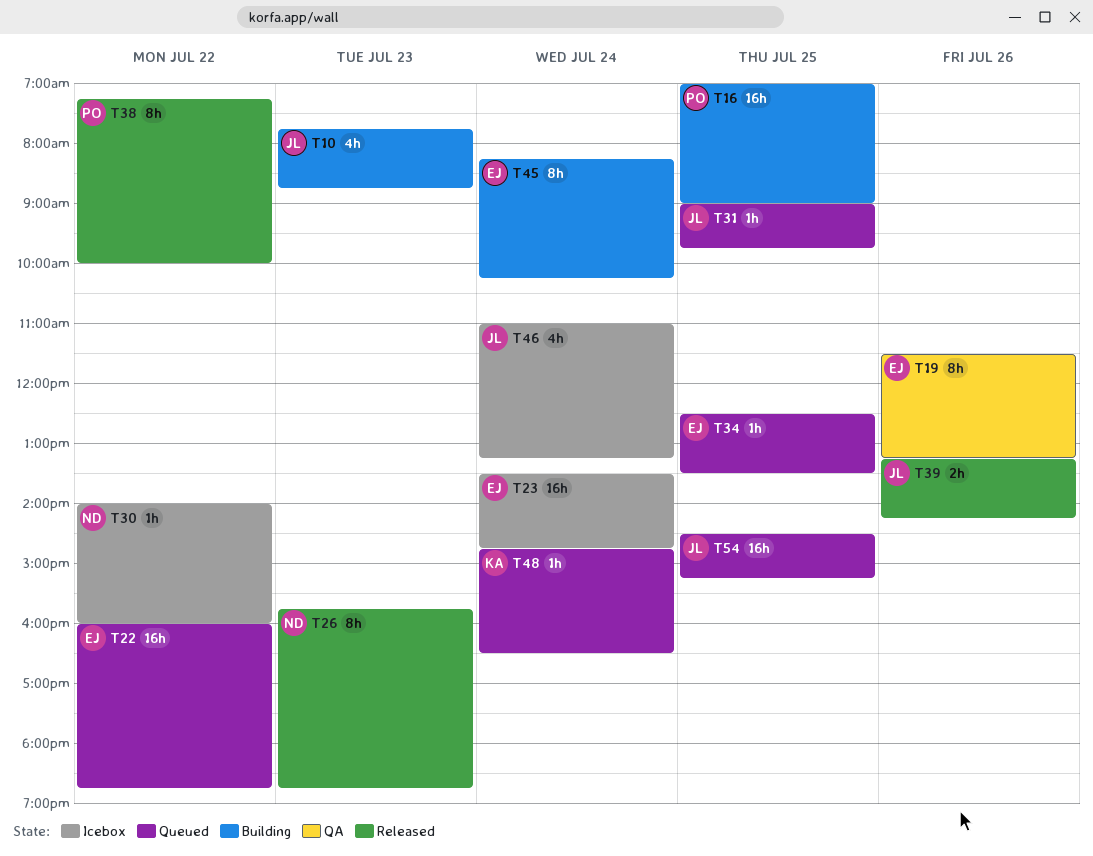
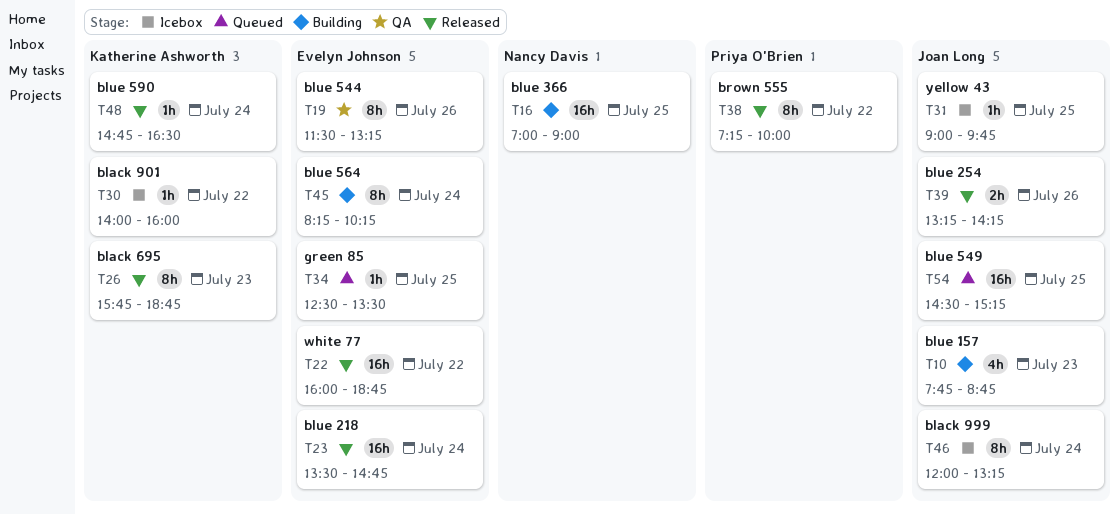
T16, owner: Priya O'Brien -> Nancy Davis
T22, status: Queued -> Released
T23, status: Icebox -> Released
T26, owner: Nancy Davis -> Katherine Ashworth
T30, owner: Nancy Davis -> Katherine Ashworth
T31, status: Queued -> Icebox
T46, estimate: 4h -> 8h
T46, begins: 11:00 -> 12:00
T48, status: Queued -> Released

